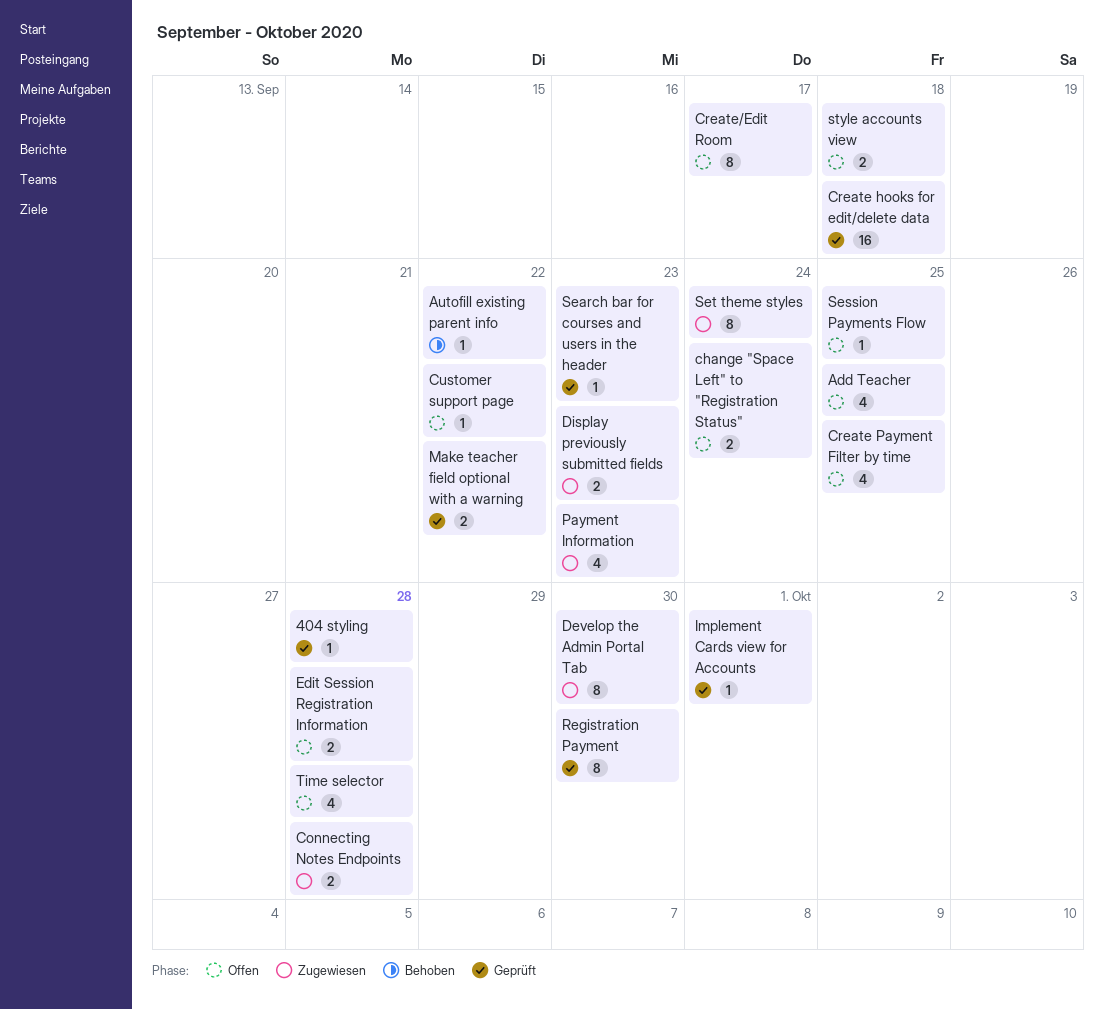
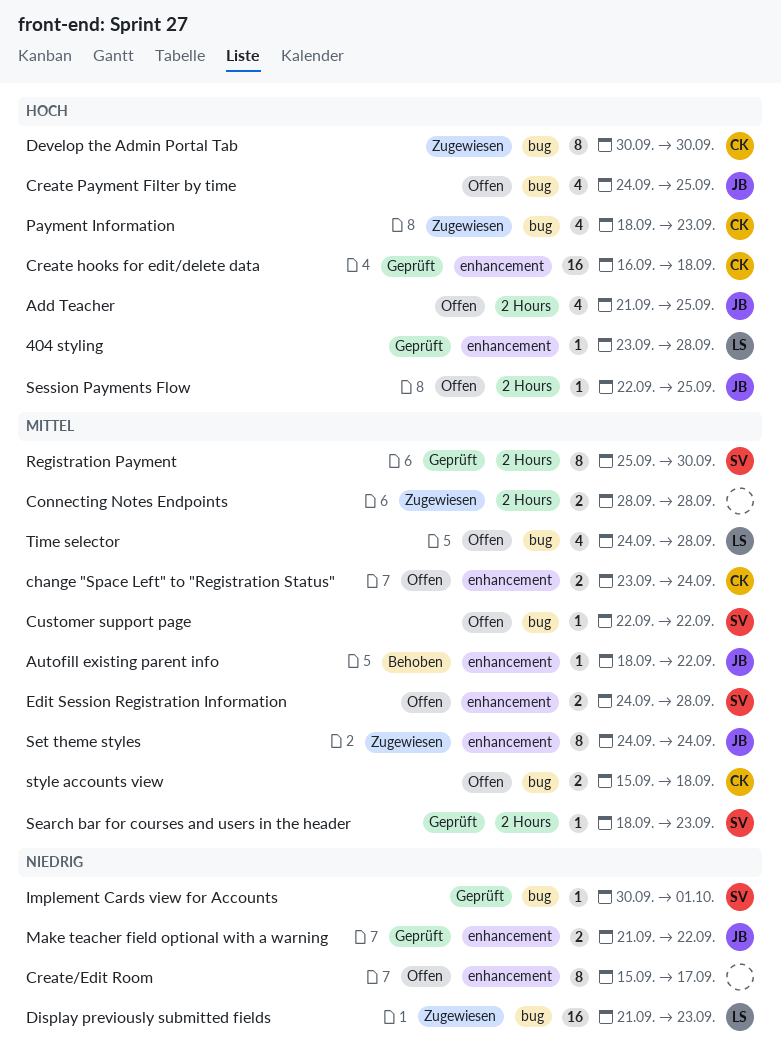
Display previously submitted fields, estimate: 2 -> 16

